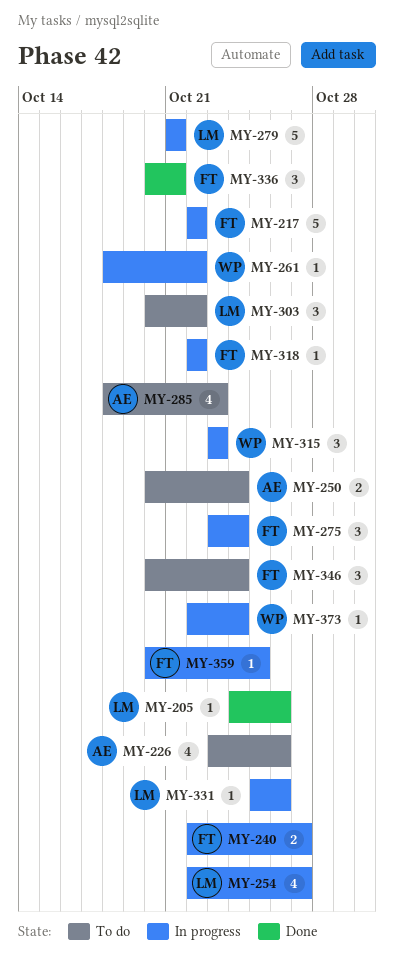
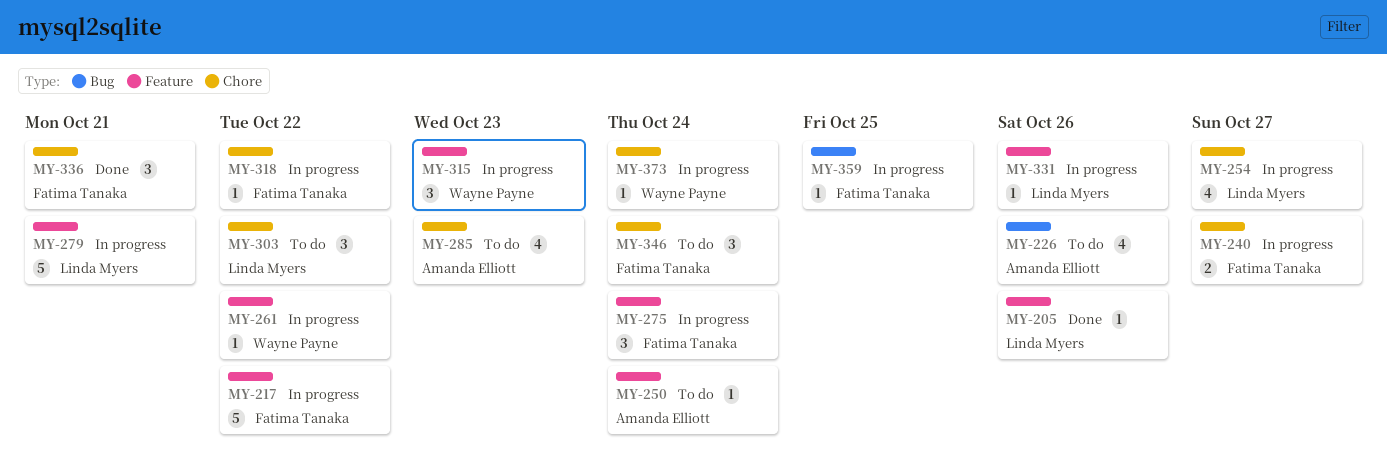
MY-250, estimate: 2 -> 1

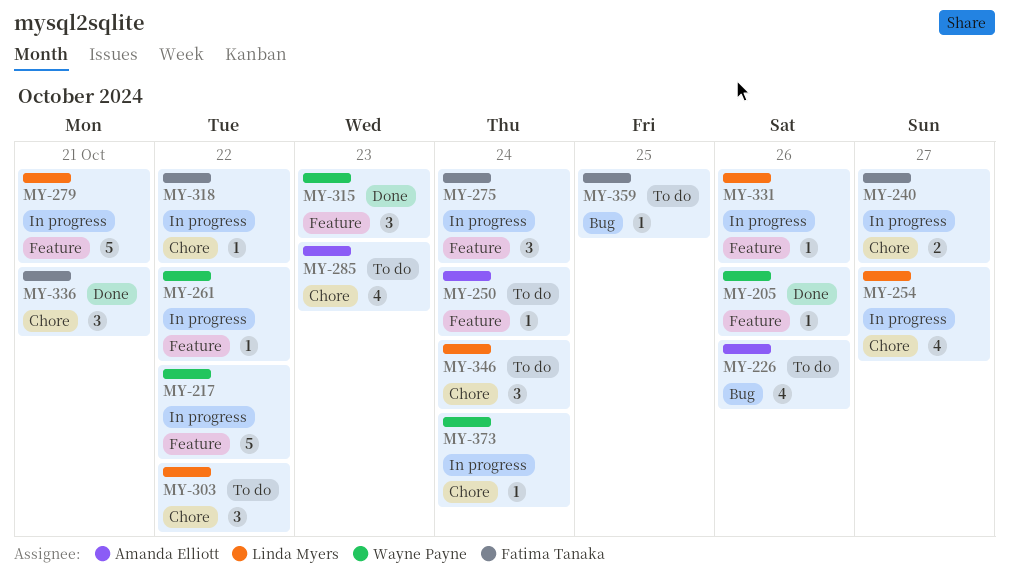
MY-205, owner: Linda Myers -> Wayne Payne
MY-217, owner: Fatima Tanaka -> Wayne Payne
MY-315, status: In progress -> Done
MY-346, owner: Fatima Tanaka -> Linda Myers
MY-359, status: In progress -> To do

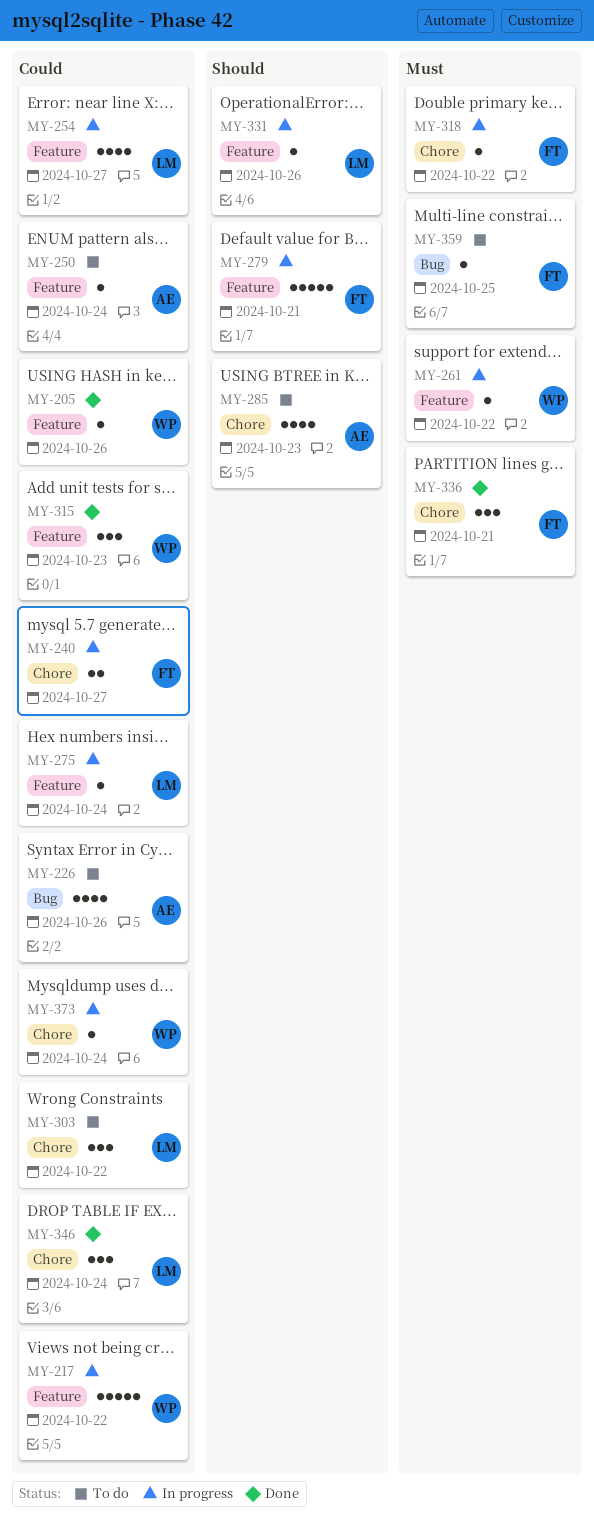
MY-254, label: Chore -> Feature
MY-275, owner: Fatima Tanaka -> Linda Myers
MY-275, estimate: 3 -> 1
MY-279, owner: Linda Myers -> Fatima Tanaka
MY-346, status: To do -> Done

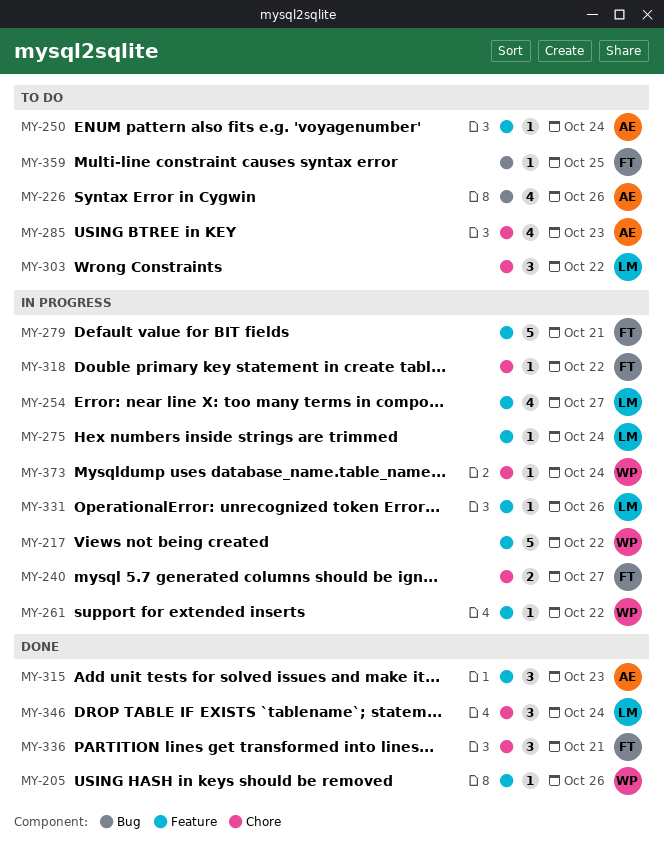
MY-315, owner: WP -> AE

